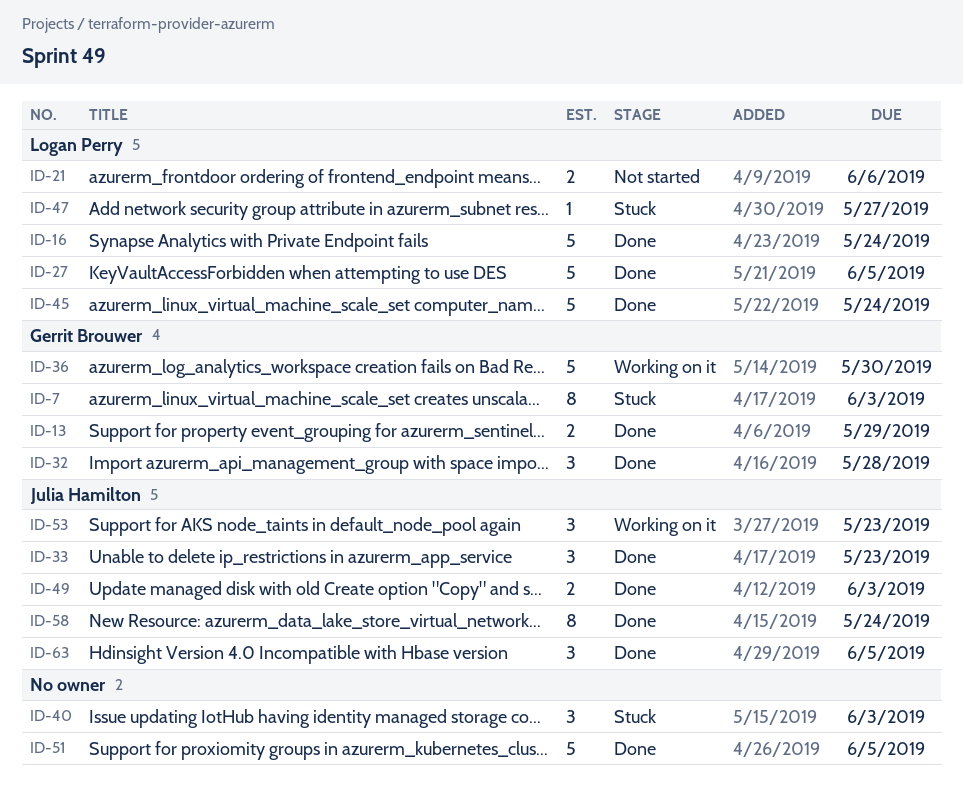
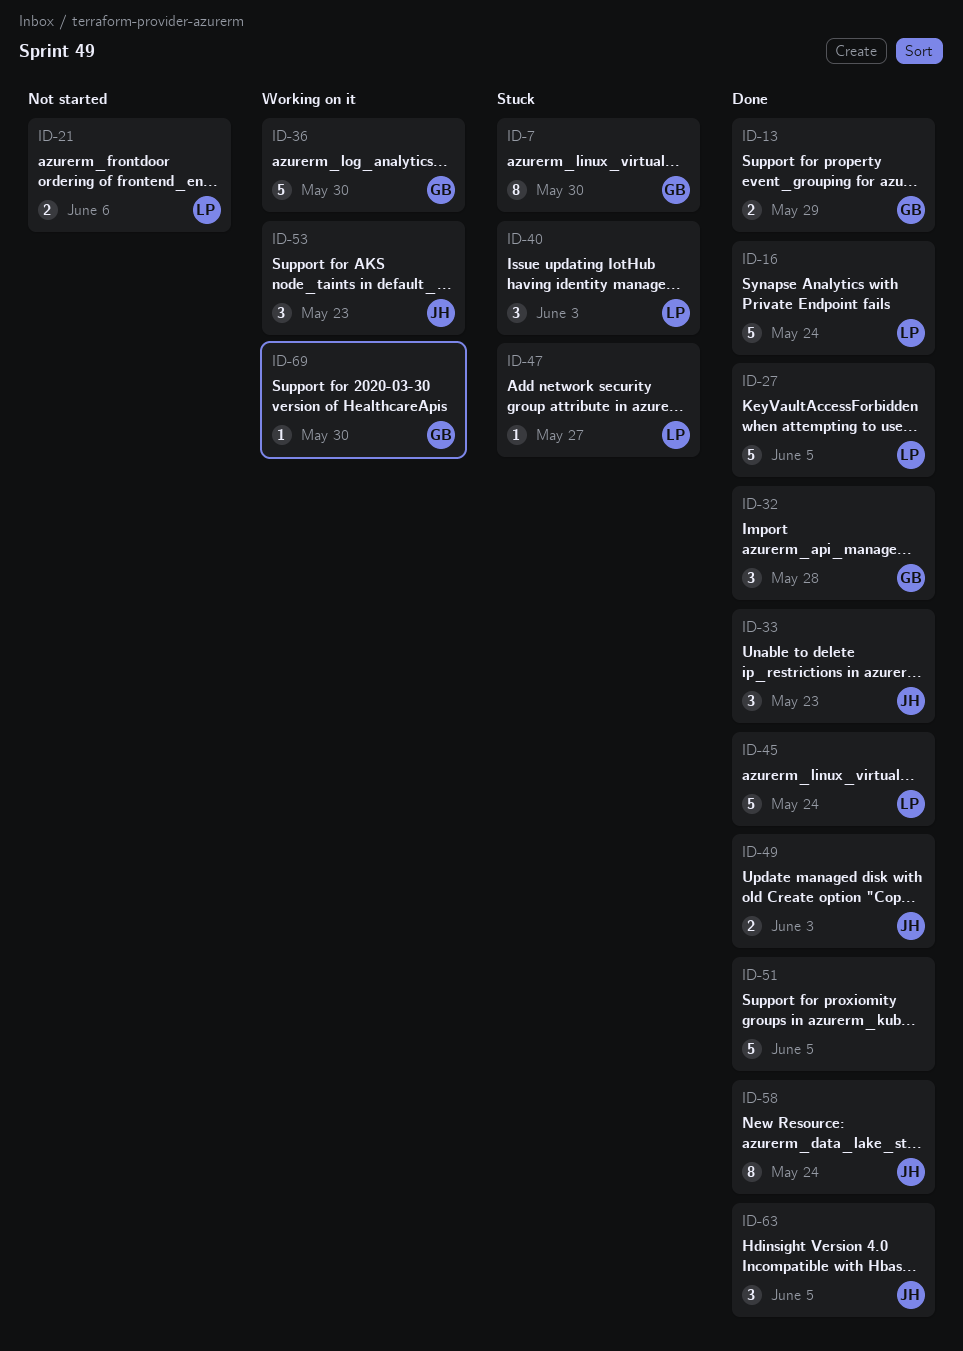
ID-7, due: Jun 3 -> May 30
ID-40, owner: none -> Logan Perry
ID-69: none -> present

